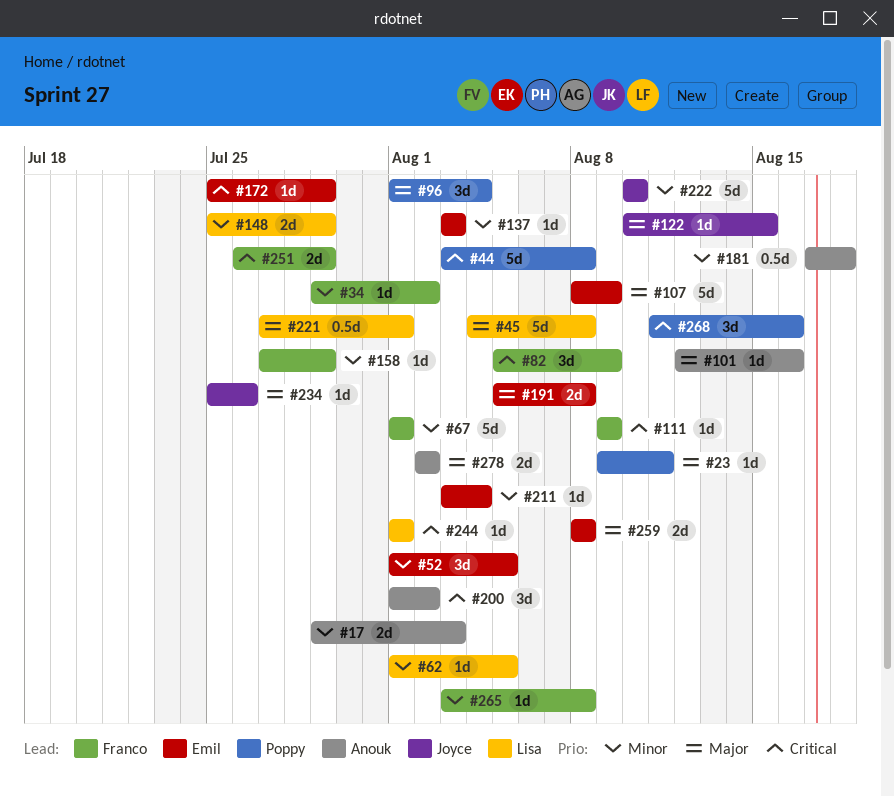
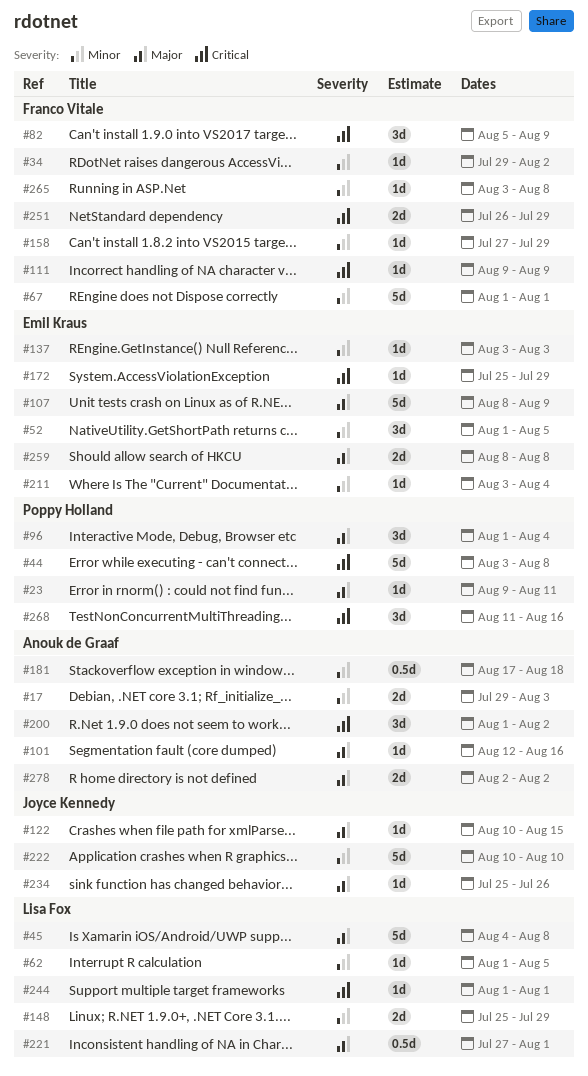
#191: present -> none

